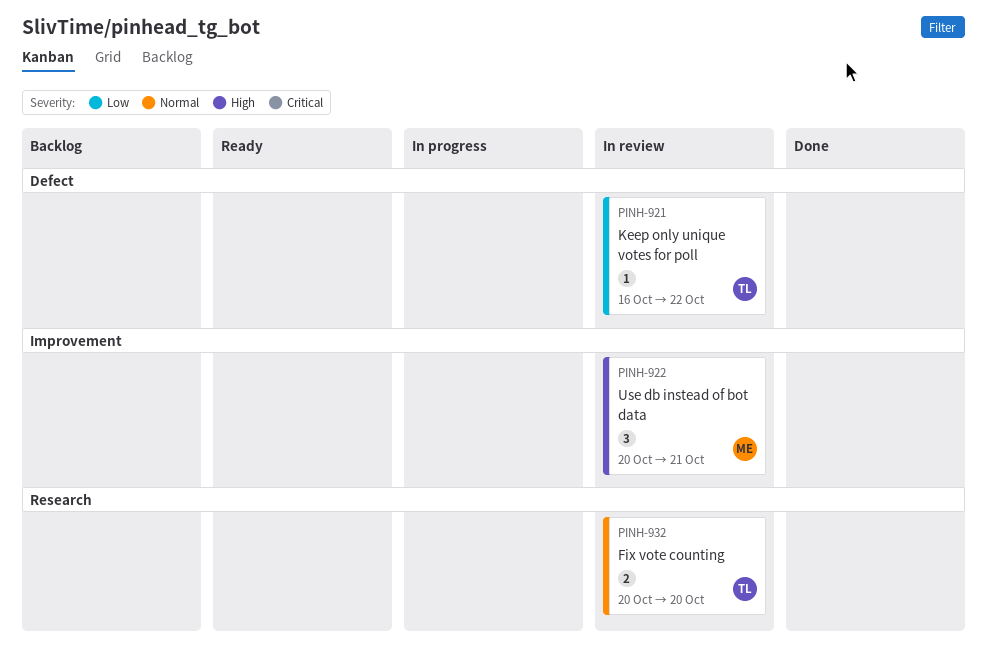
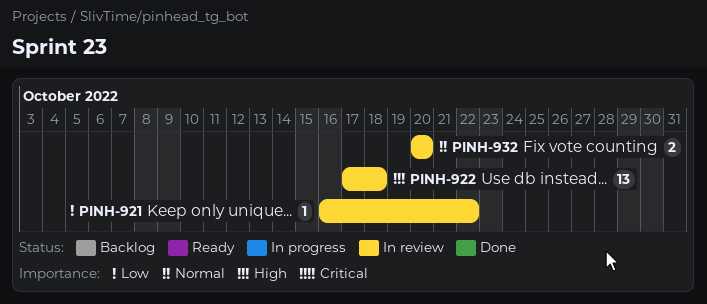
PINH-922, estimate: 3 -> 13
PINH-922, start: Oct 20 -> Oct 17
PINH-922, due: Oct 21 -> Oct 18

